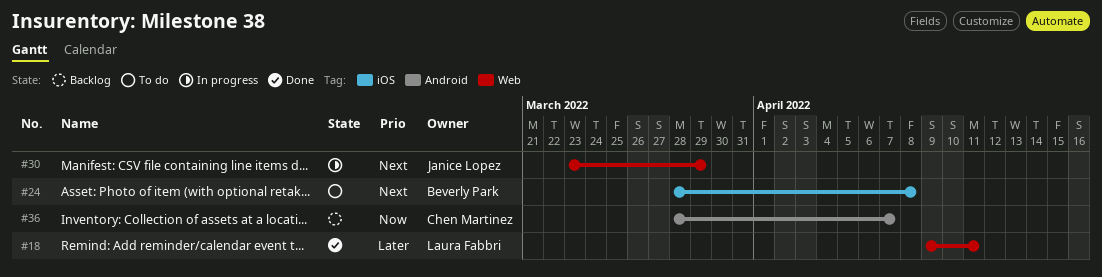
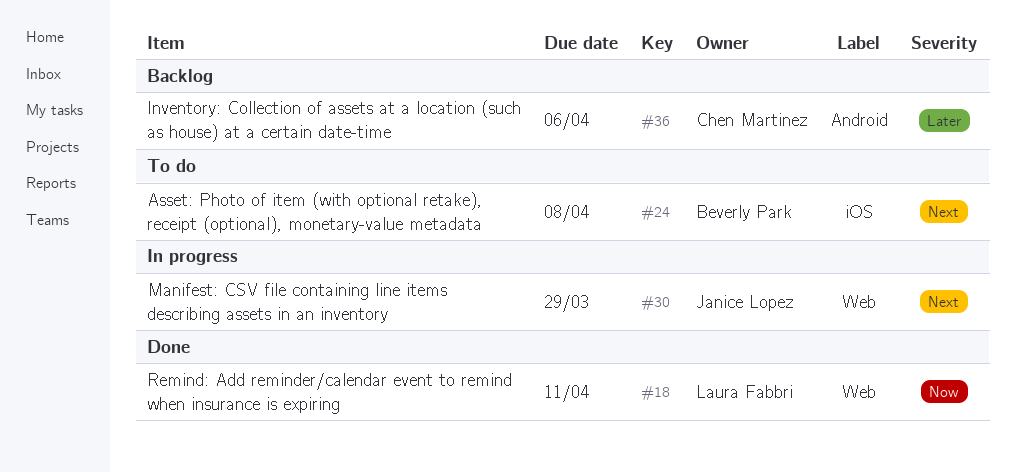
#18, priority: Later -> Now
#36, priority: Now -> Later
#36, due: Apr 7 -> Apr 6

